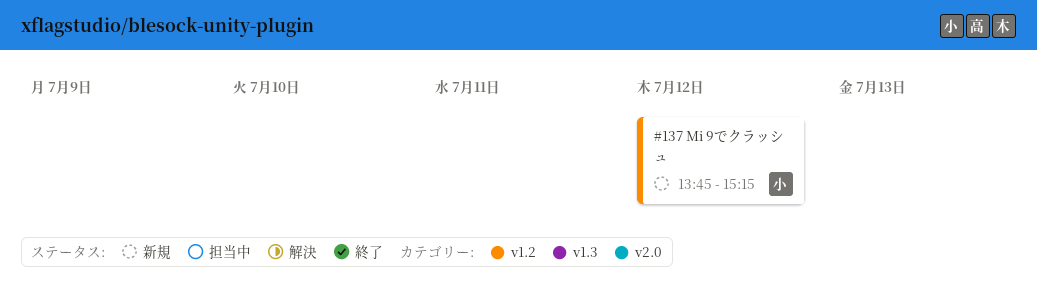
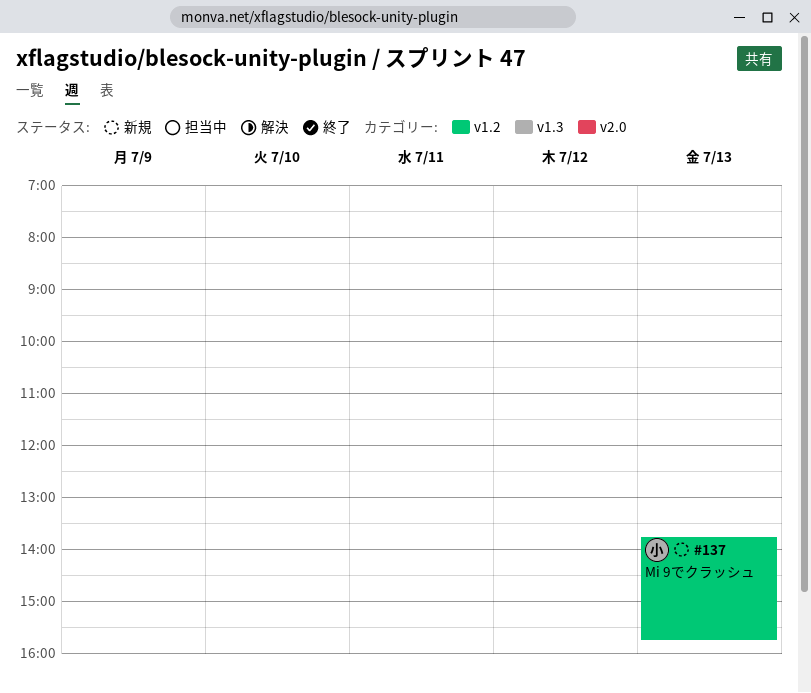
#137, day: Jul 12 -> Jul 13
#137, ends: 15:15 -> 15:45

